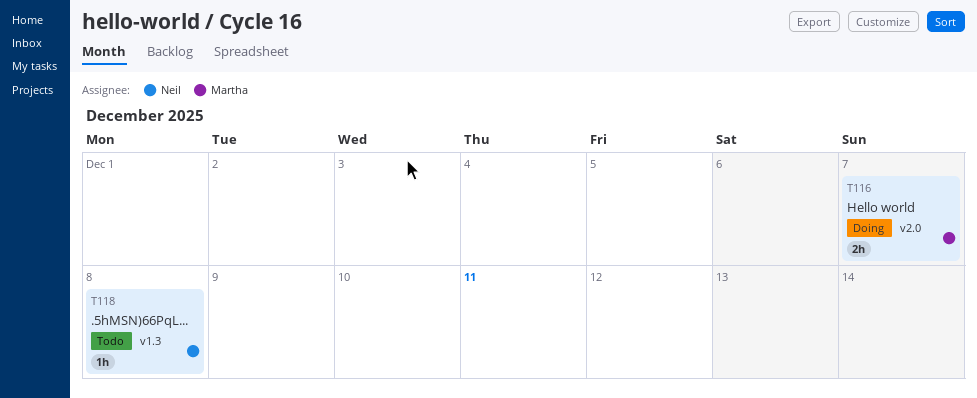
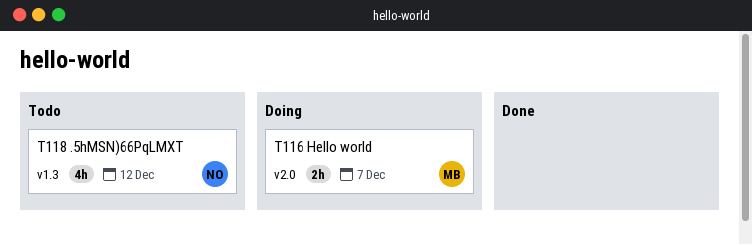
T118, estimate: 1h -> 4h
T118, due: Dec 8 -> Dec 12

